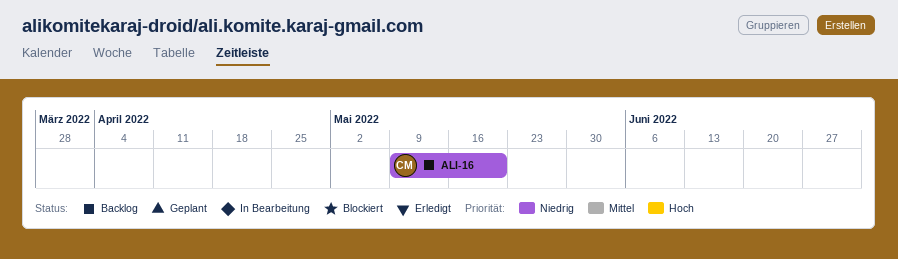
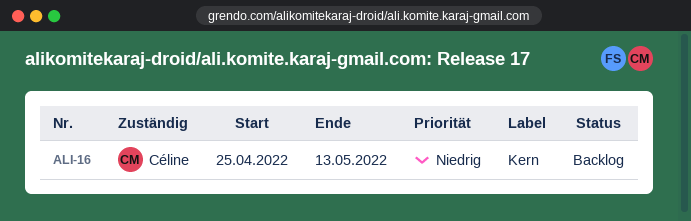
ALI-16, start: May 9 -> Apr 25
ALI-16, due: May 20 -> May 13

